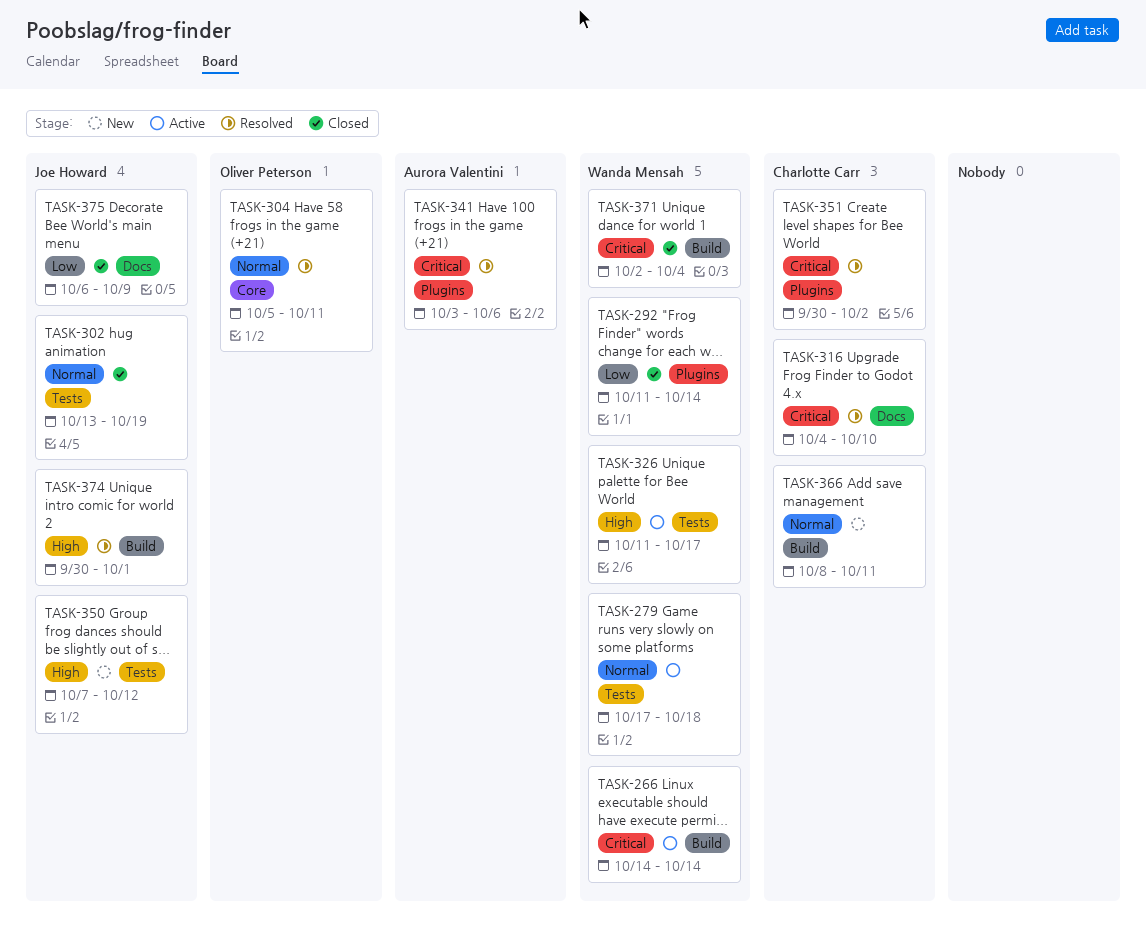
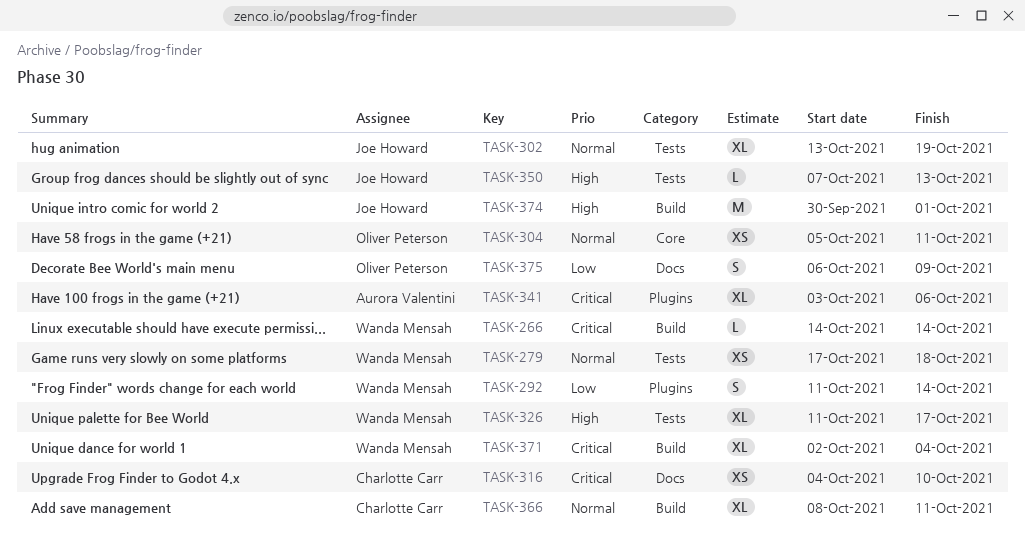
TASK-350, due: Oct 12 -> Oct 13
TASK-351: present -> none
TASK-375, owner: Joe Howard -> Oliver Peterson

